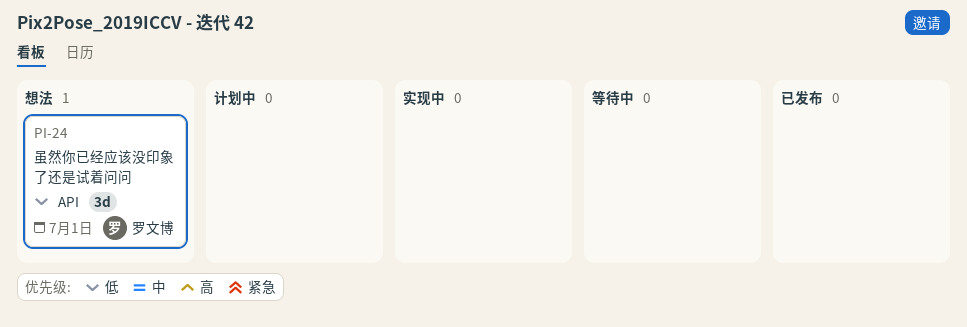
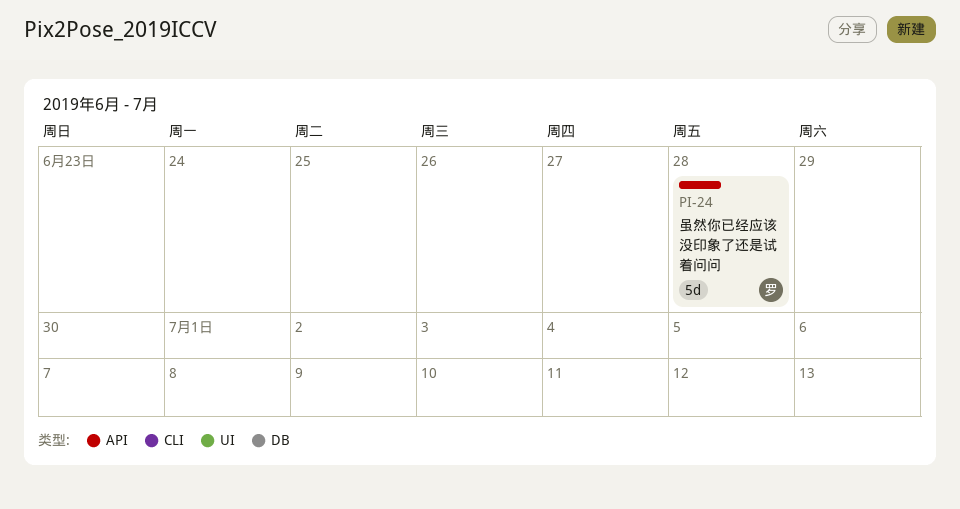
PI-24, estimate: 3d -> 5d
PI-24, due: Jul 1 -> Jun 28

